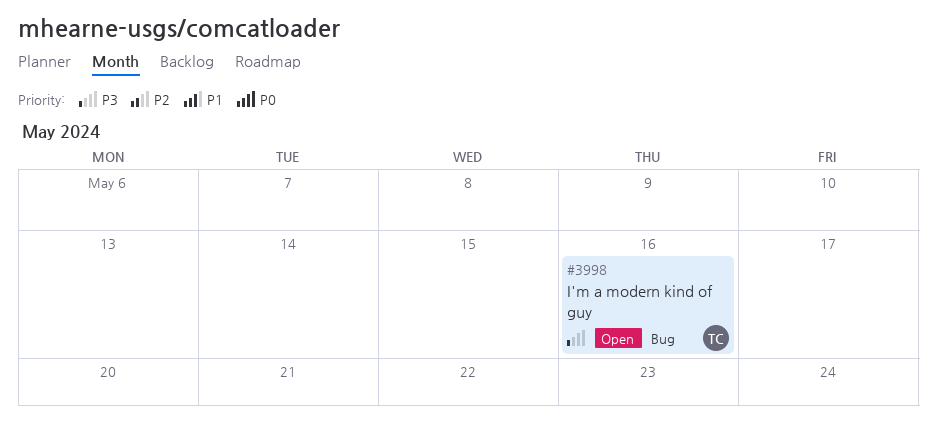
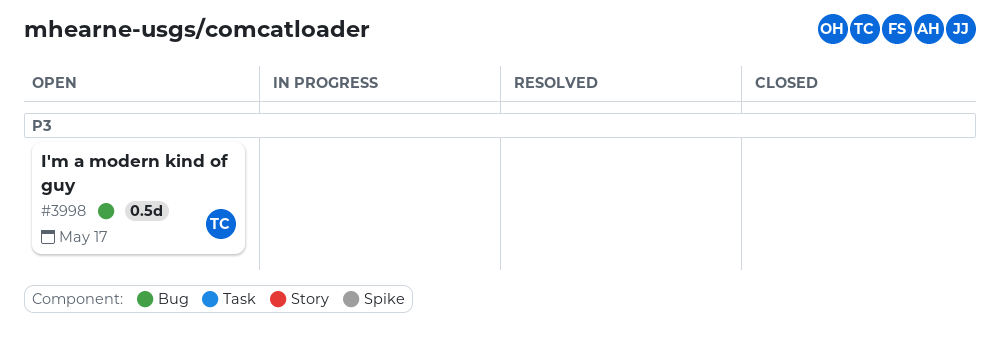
#3998, due: May 16 -> May 17

